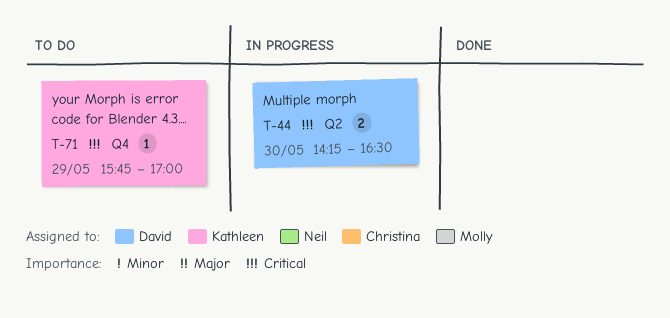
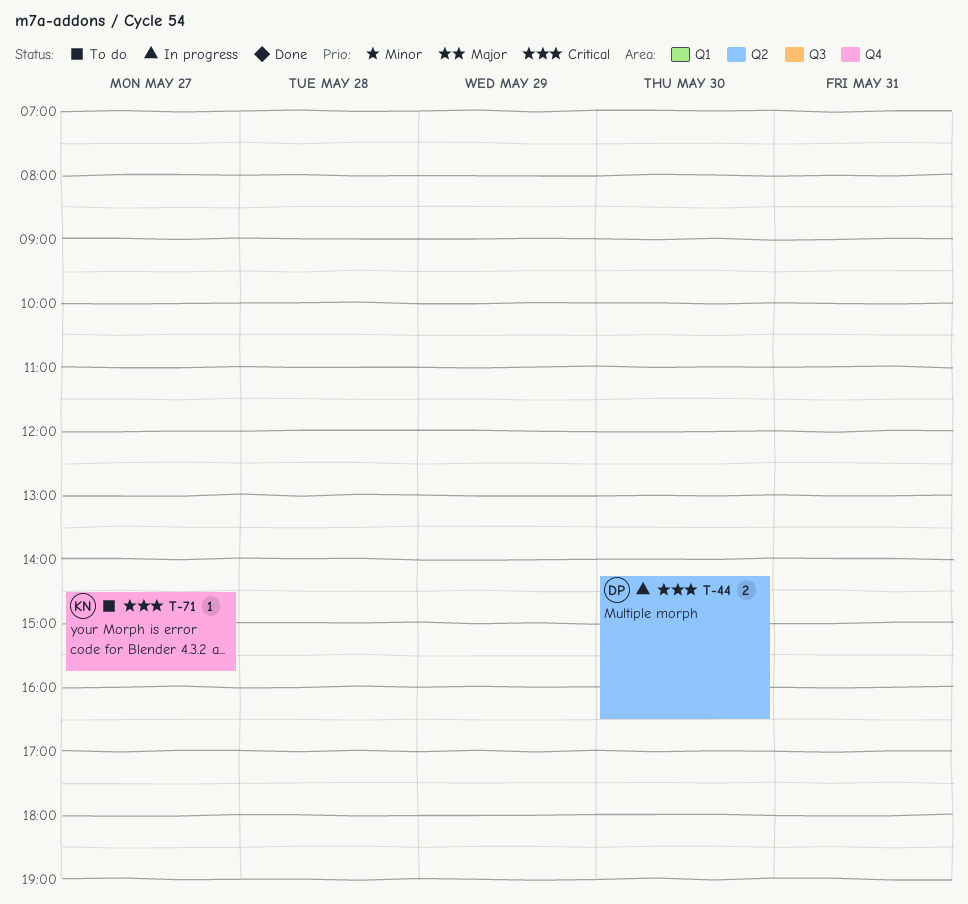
T-71, day: May 29 -> May 27
T-71, begins: 15:45 -> 14:30
T-71, ends: 17:00 -> 15:45

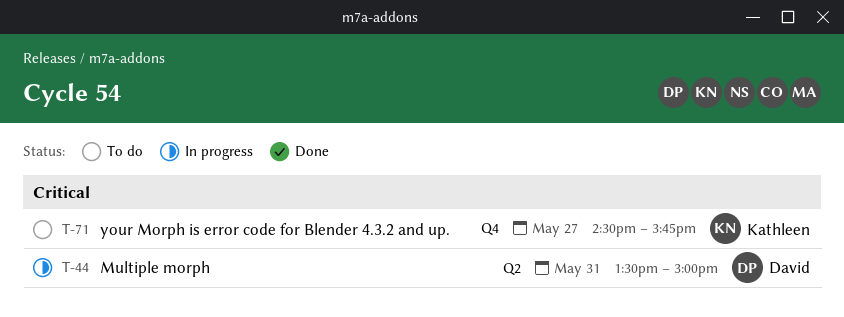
T-44, day: May 30 -> May 31
T-44, begins: 14:15 -> 13:30
T-44, ends: 16:30 -> 15:00

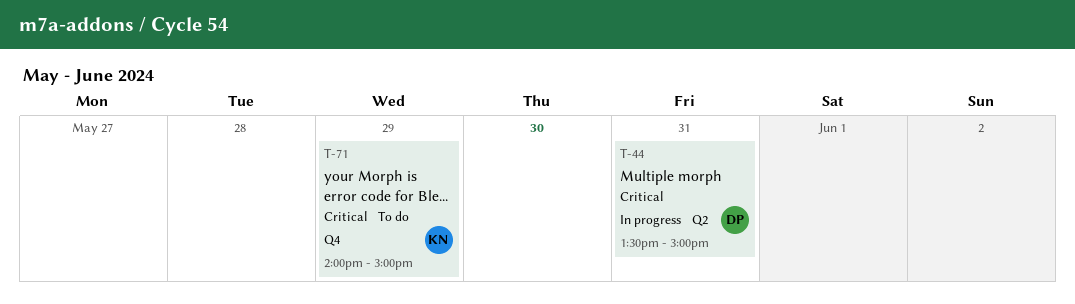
T-71, day: May 27 -> May 29
T-71, begins: 14:30 -> 14:00
T-71, ends: 15:45 -> 15:00

